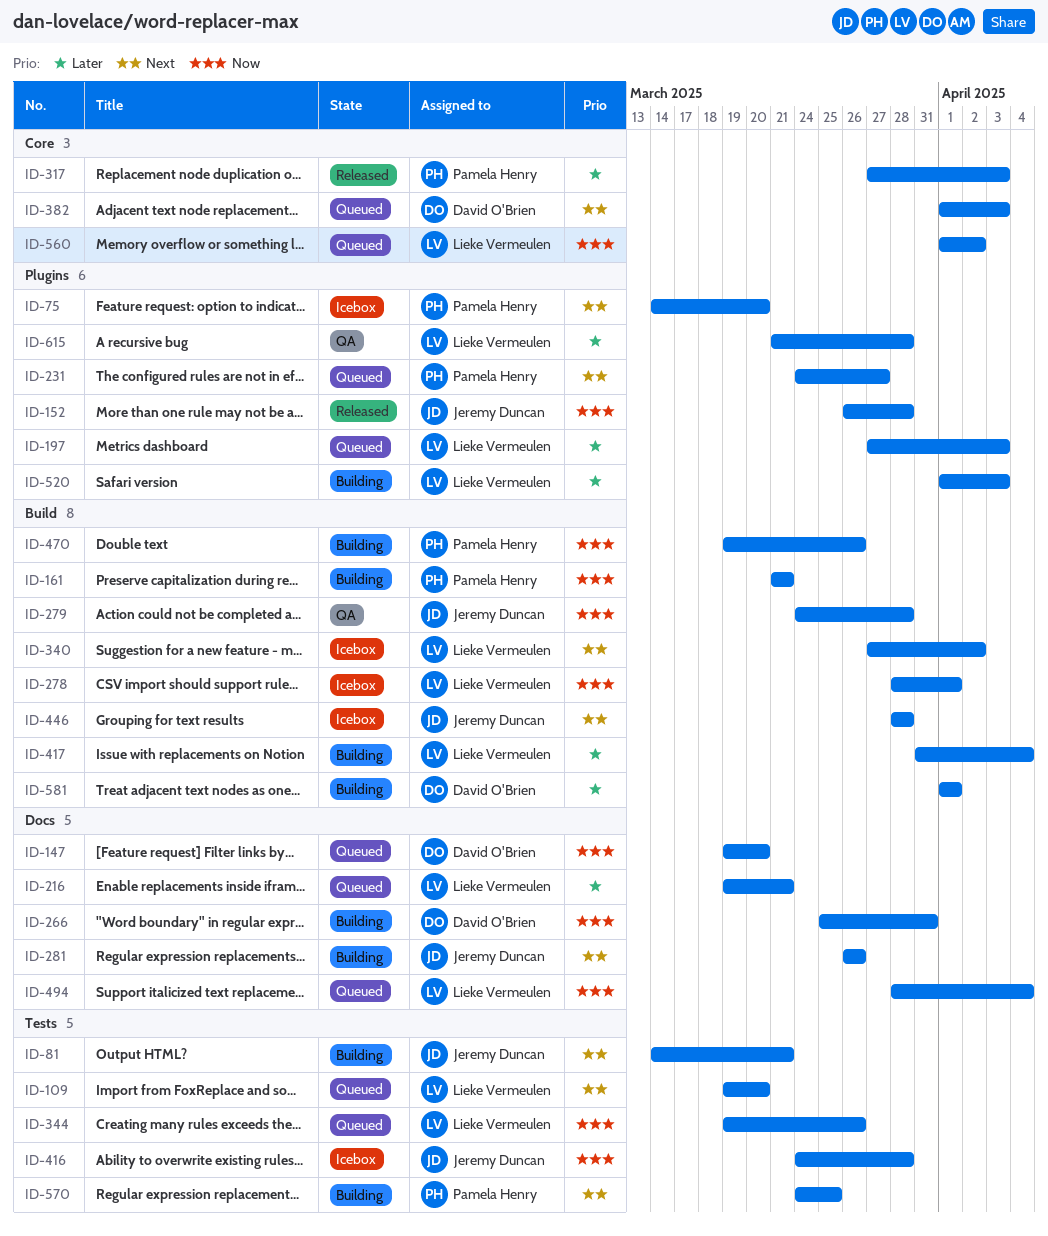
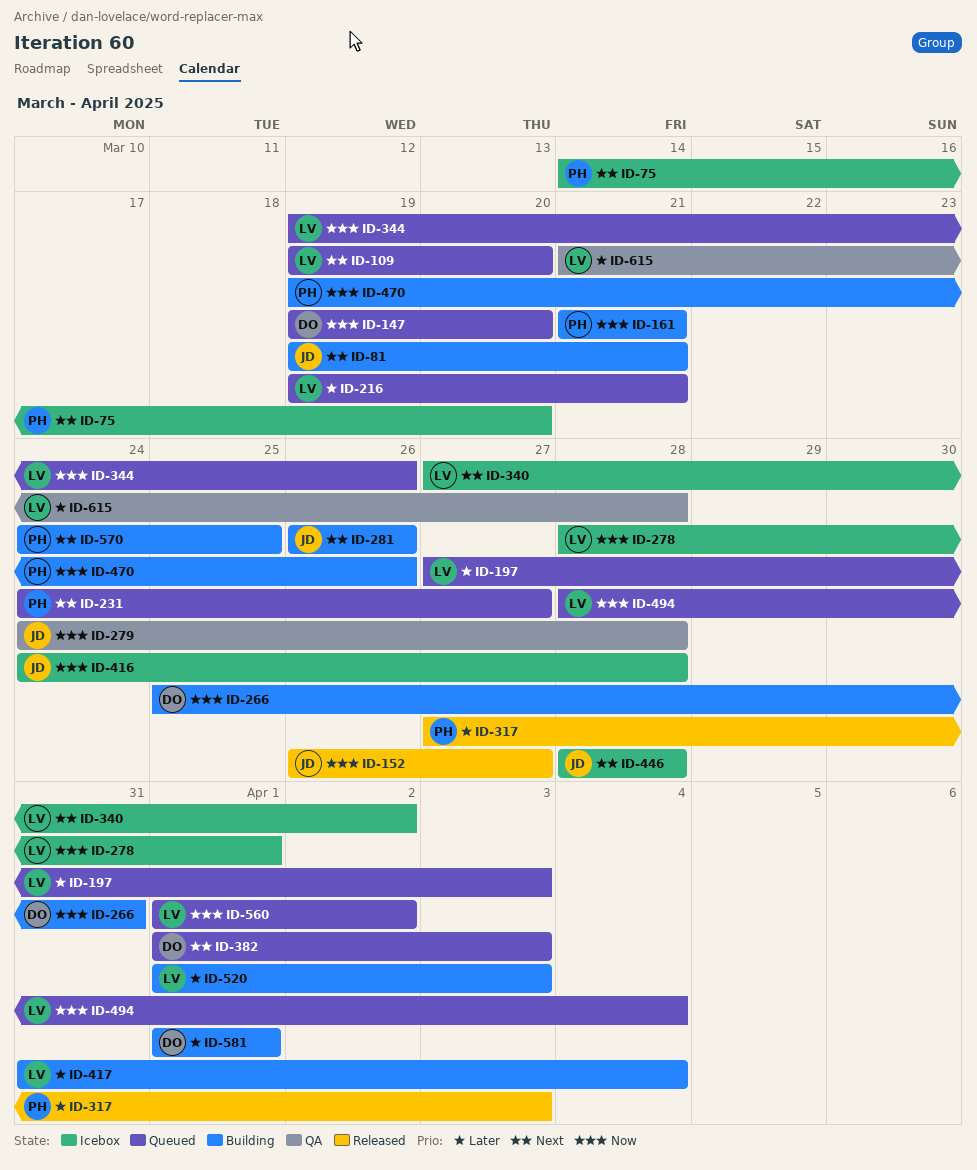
ID-81, start: Mar 14 -> Mar 19
ID-152, due: Mar 28 -> Mar 27

